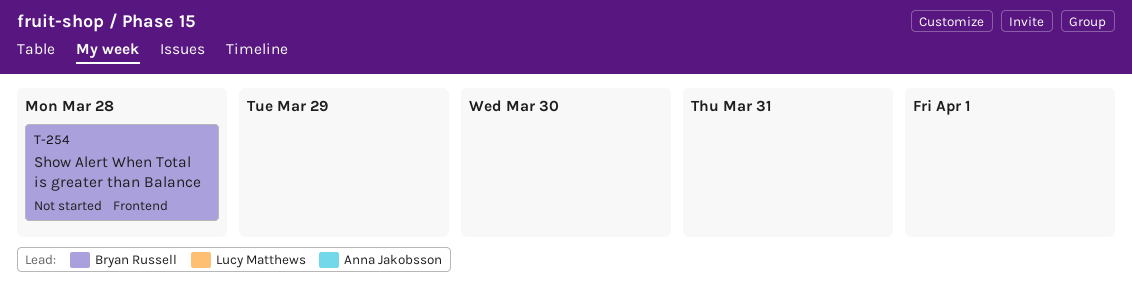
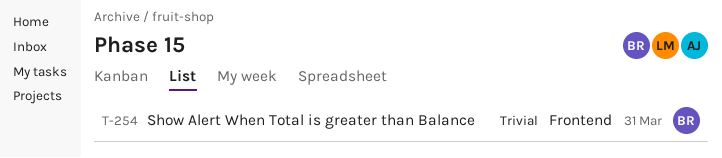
T-254, due: Mar 28 -> Mar 31

